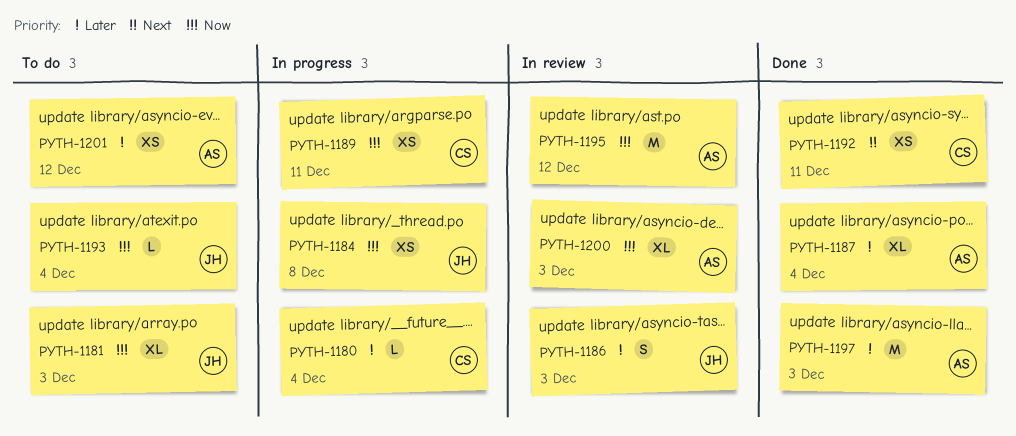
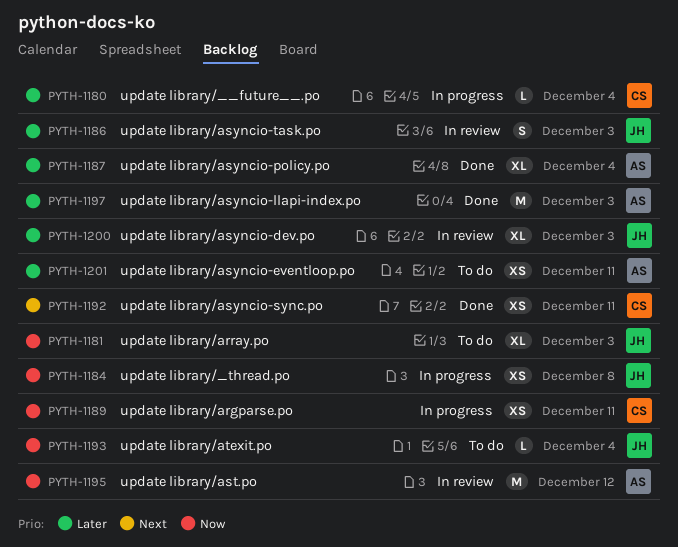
PYTH-1200, owner: AS -> JH
PYTH-1200, priority: Now -> Later
PYTH-1201, due: Dec 12 -> Dec 11

